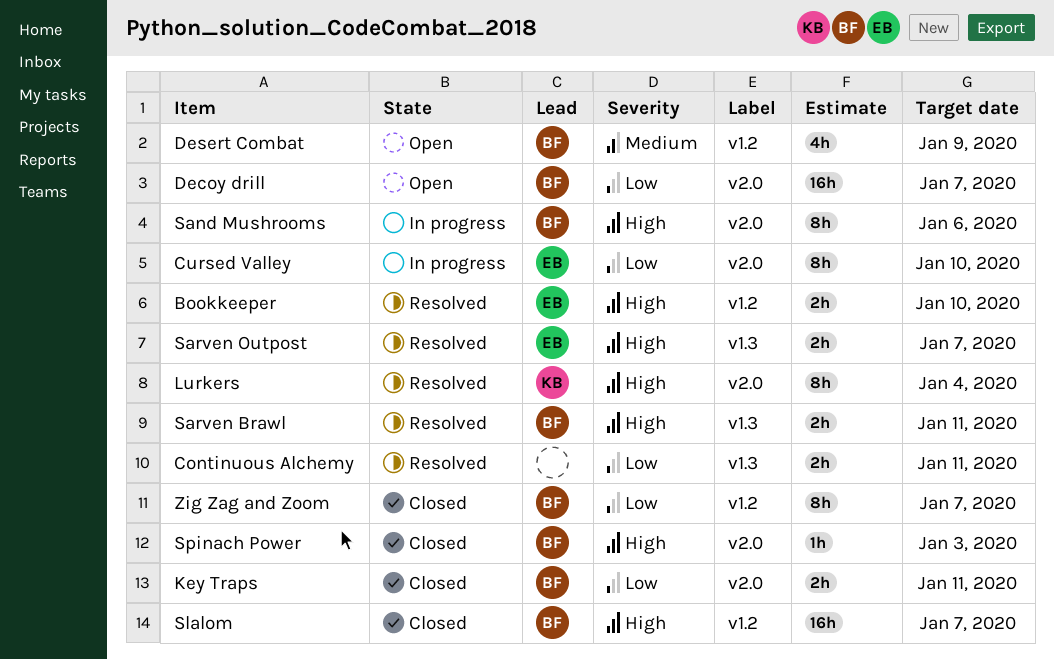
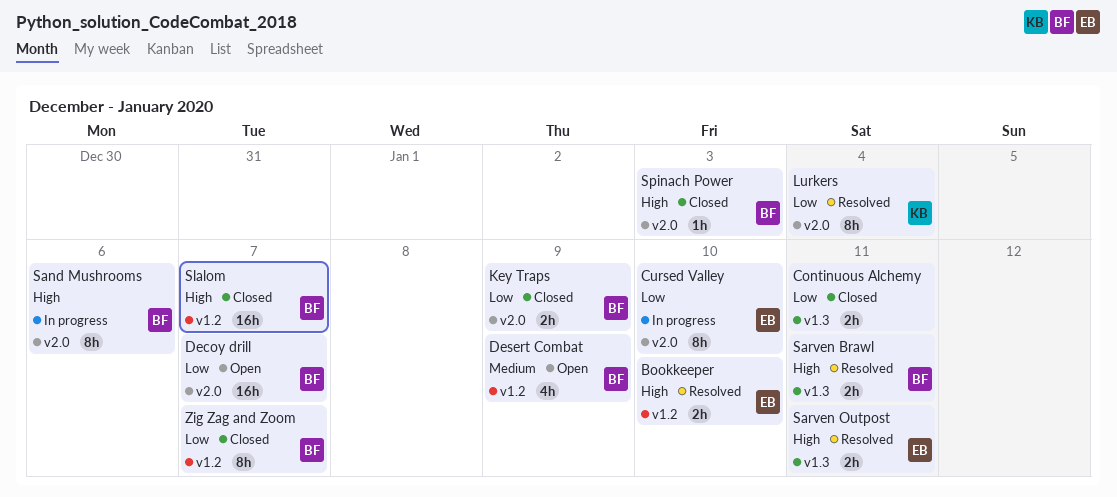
Continuous Alchemy, status: Resolved -> Closed
Key Traps, due: Jan 11 -> Jan 9
Lurkers, priority: High -> Low
Sarven Outpost, due: Jan 7 -> Jan 11

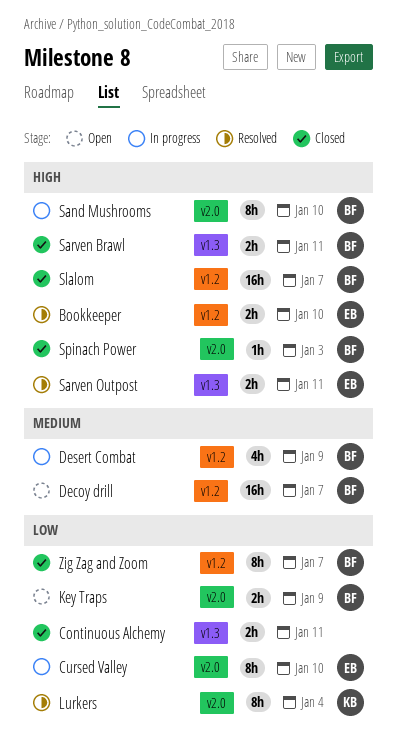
Decoy drill, priority: Low -> Medium
Decoy drill, label: v2.0 -> v1.2
Desert Combat, status: Open -> In progress
Key Traps, status: Closed -> Open
Sand Mushrooms, due: Jan 6 -> Jan 10
Sarven Brawl, status: Resolved -> Closed

